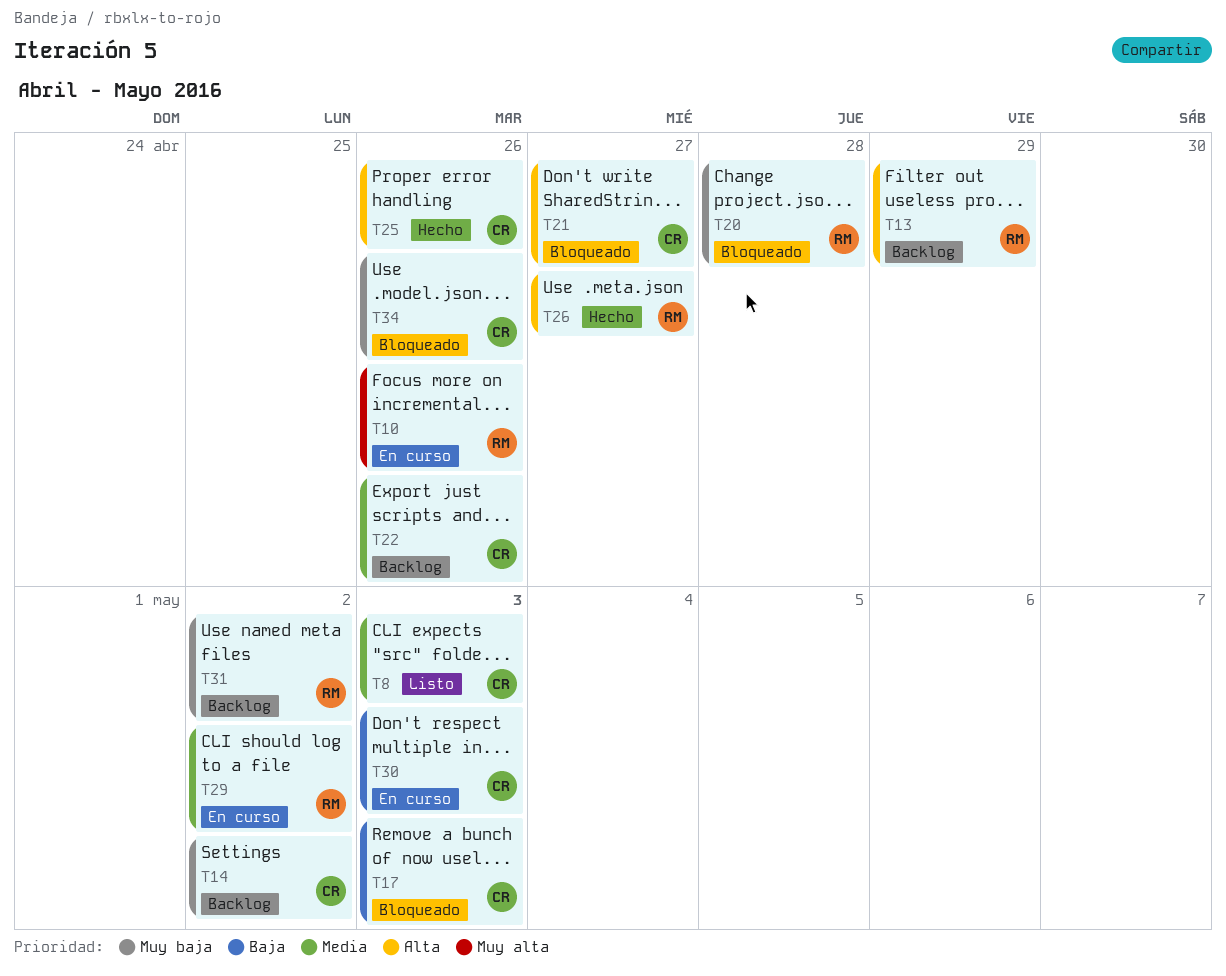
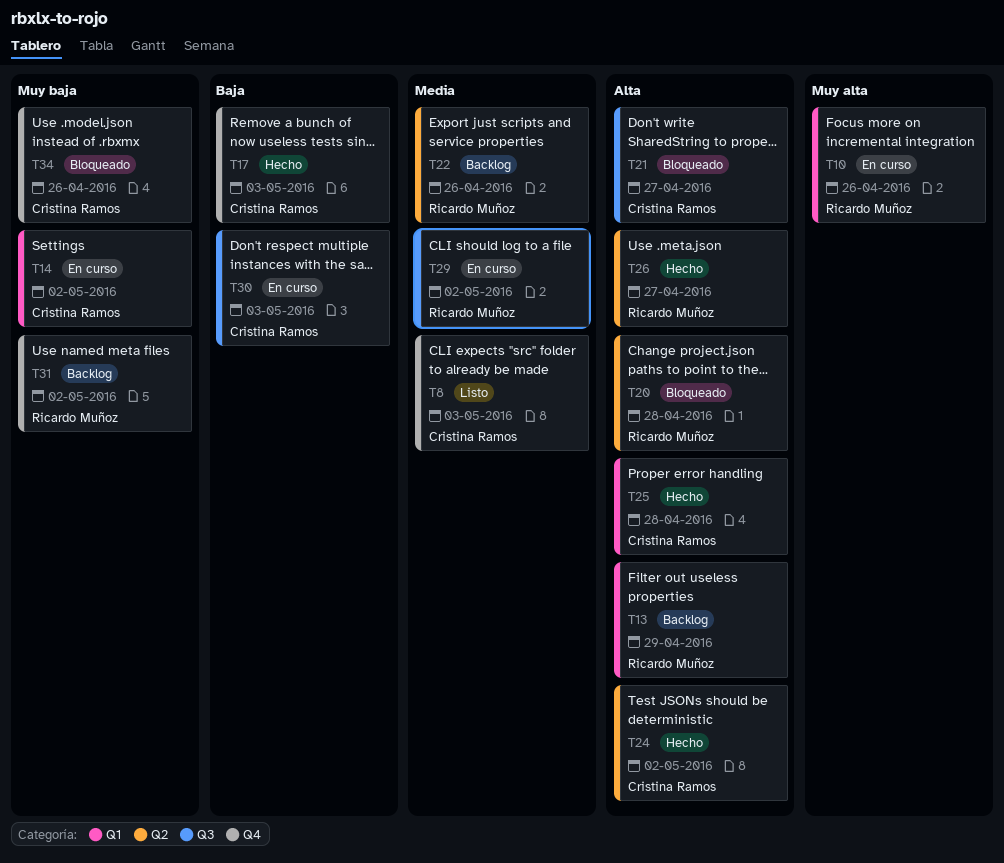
T14, status: Backlog -> En curso
T17, status: Bloqueado -> Hecho
T20, priority: Muy baja -> Alta
T22, owner: Cristina Ramos -> Ricardo Muñoz
T24: none -> present
T25, due: Apr 26 -> Apr 28

